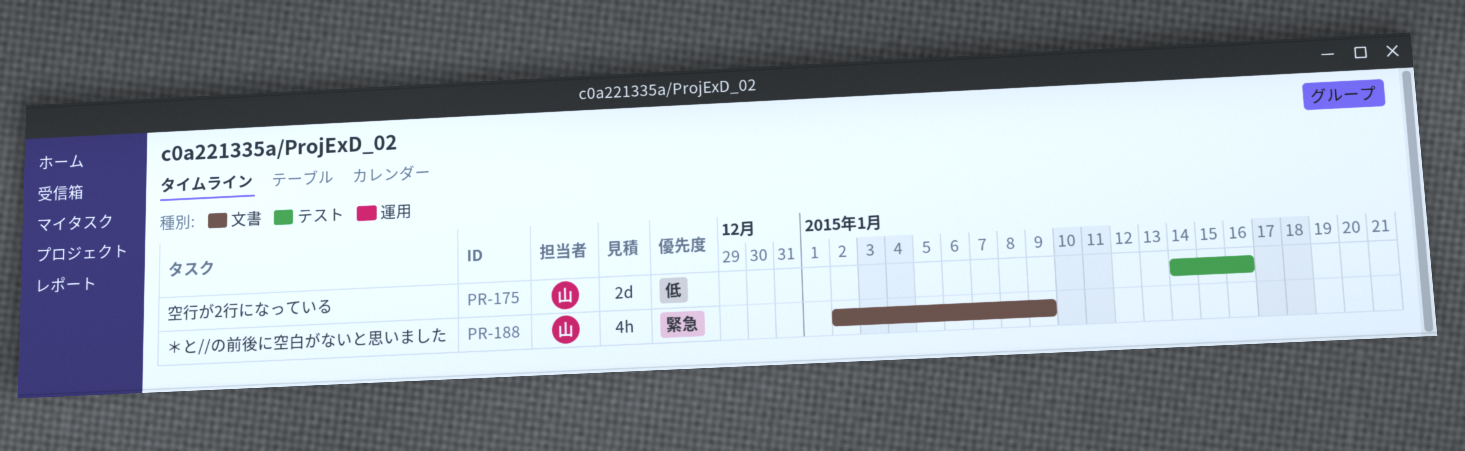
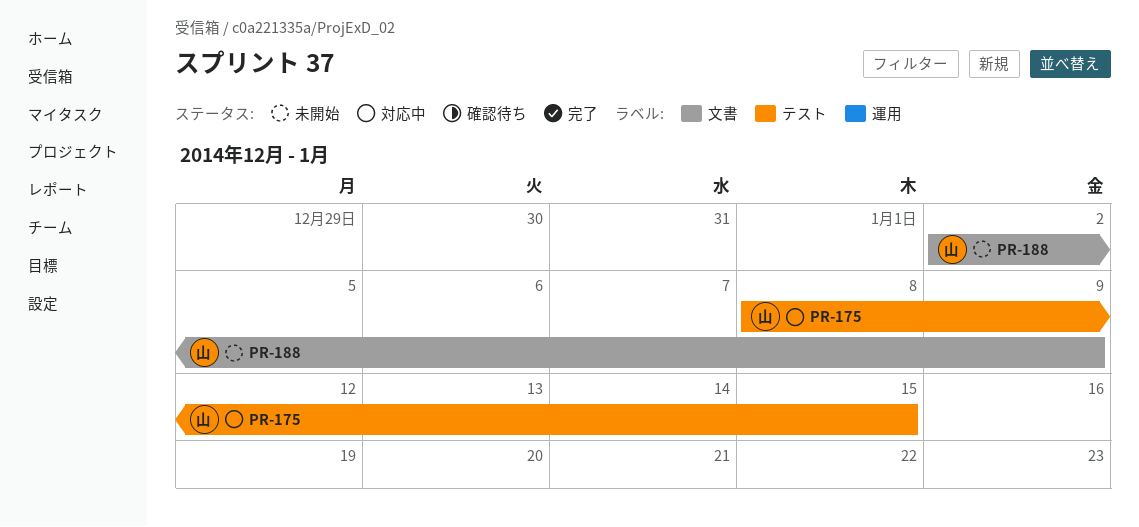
PR-175, start: Jan 14 -> Jan 8
PR-175, due: Jan 16 -> Jan 15

